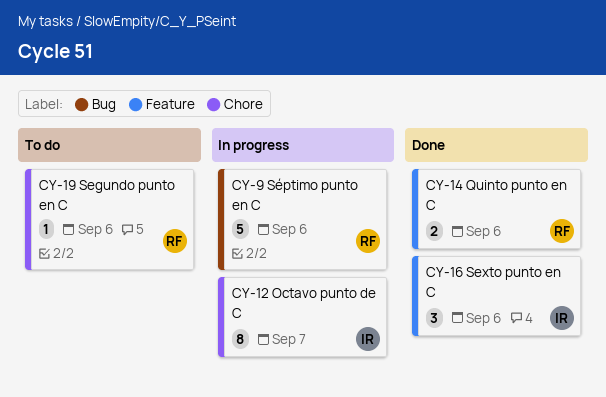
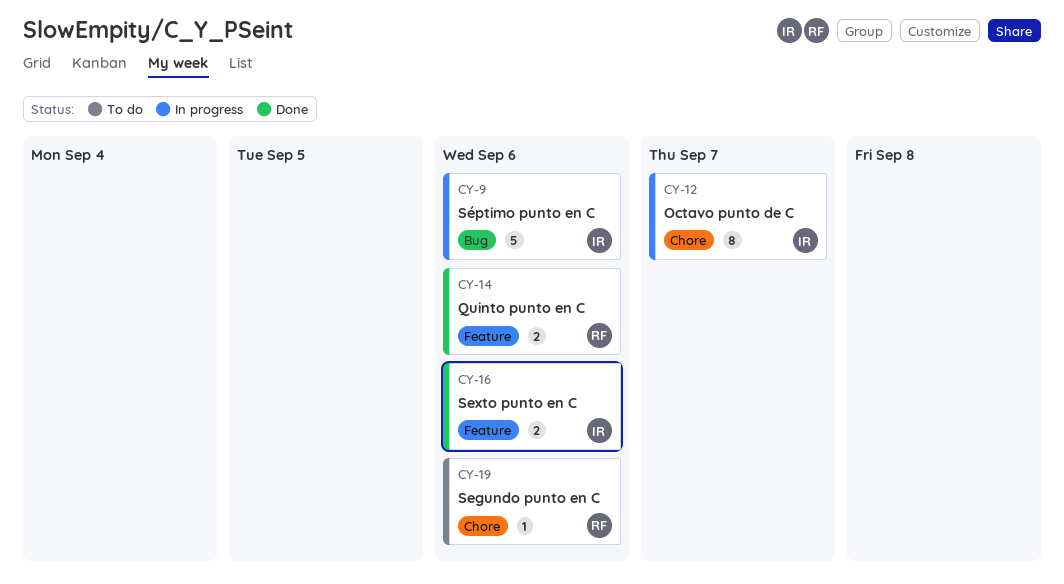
CY-9, owner: RF -> IR
CY-16, estimate: 3 -> 2

